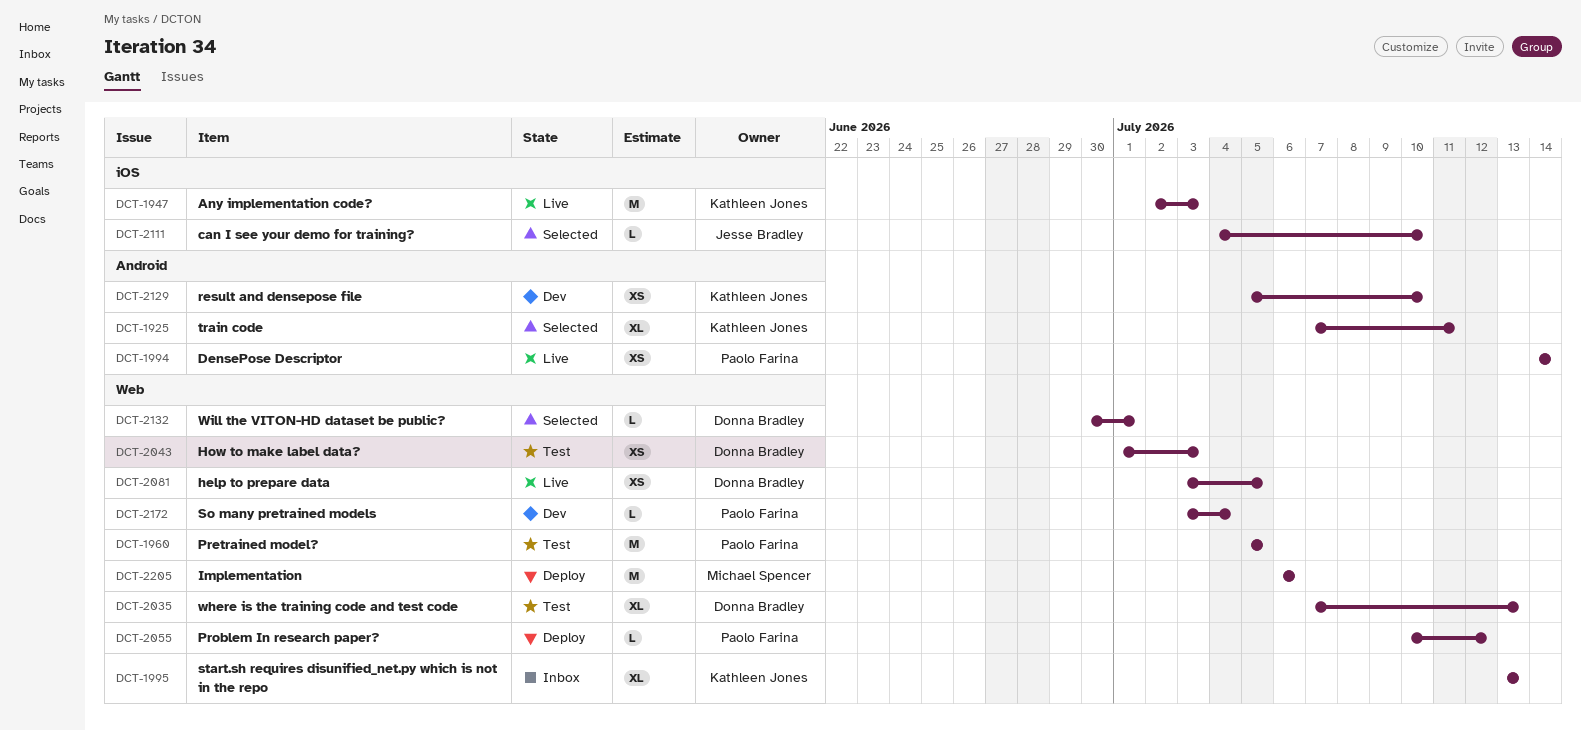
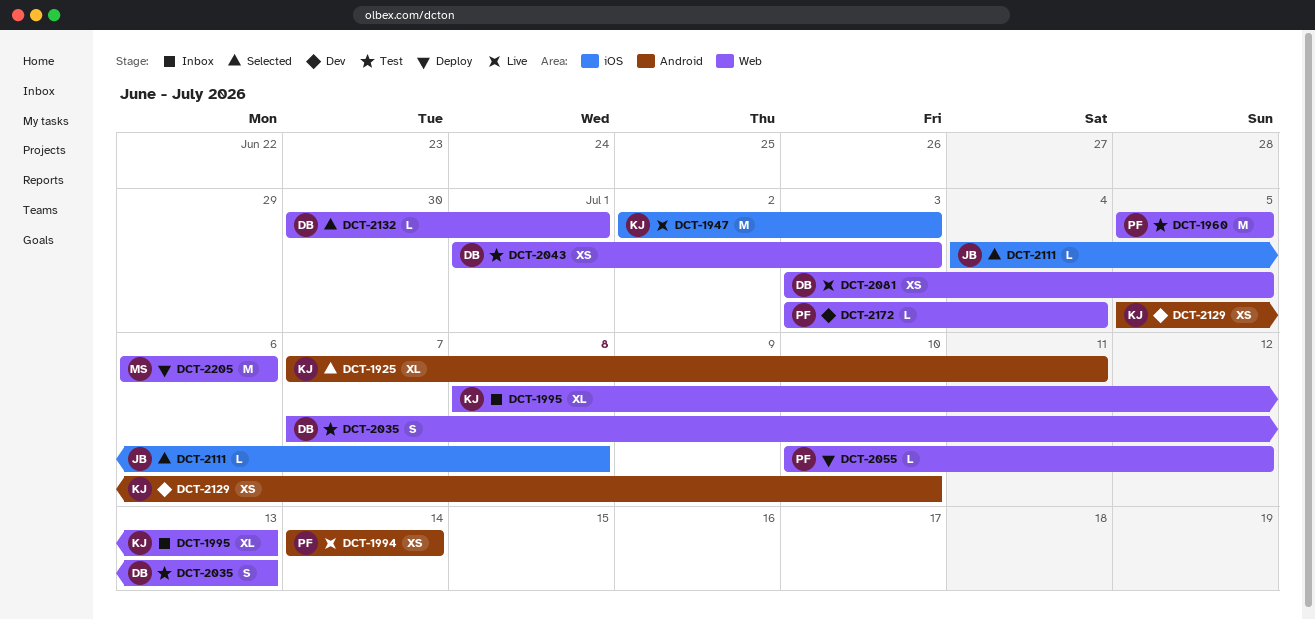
DCT-1995, start: Jul 13 -> Jul 8
DCT-2035, estimate: XL -> S
DCT-2111, due: Jul 10 -> Jul 8

